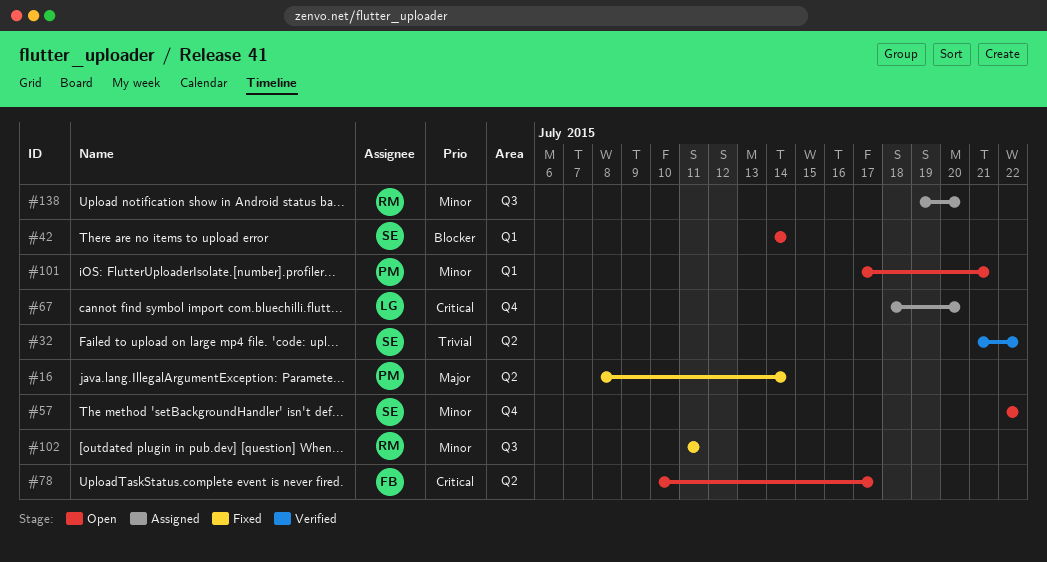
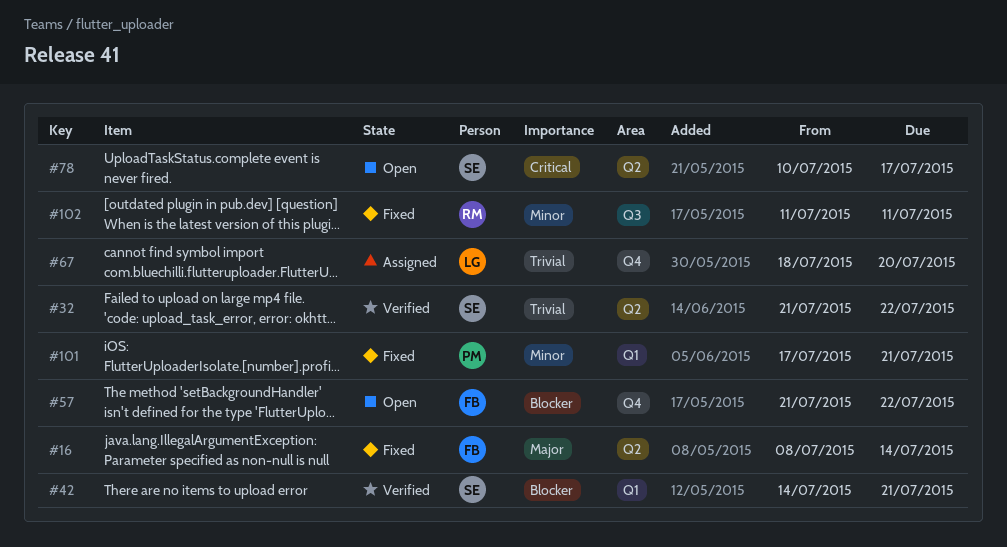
#16, owner: PM -> FB
#42, status: Open -> Verified
#42, due: Jul 14 -> Jul 21
#57, owner: SE -> FB
#57, priority: Minor -> Blocker
#57, start: Jul 22 -> Jul 21
#67, priority: Critical -> Trivial
#78, owner: FB -> SE
#101, status: Open -> Fixed
#138: present -> none

